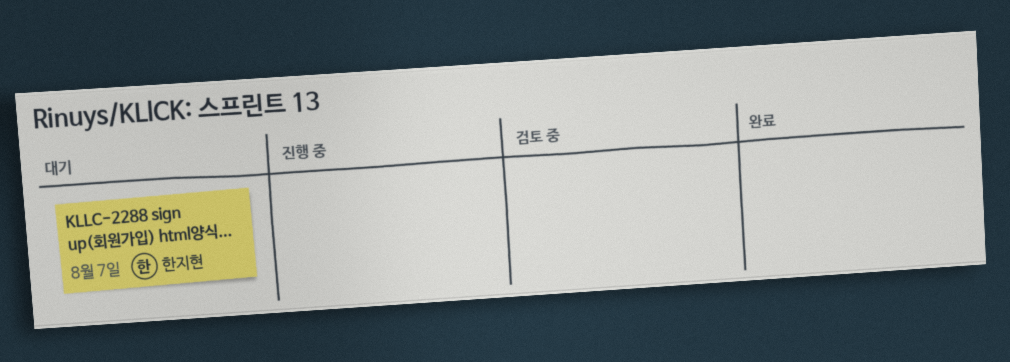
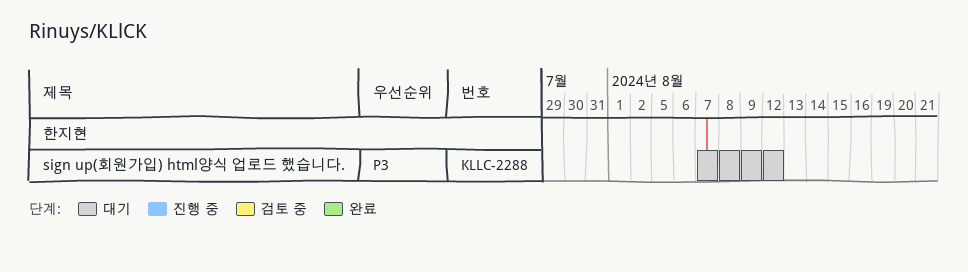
KLLC-2288, due: Aug 7 -> Aug 12

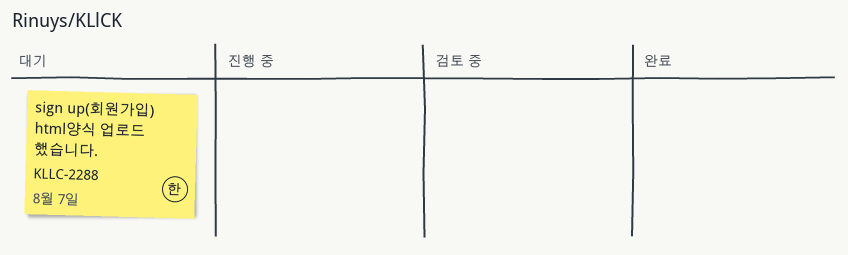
KLLC-2288, due: Aug 12 -> Aug 7

